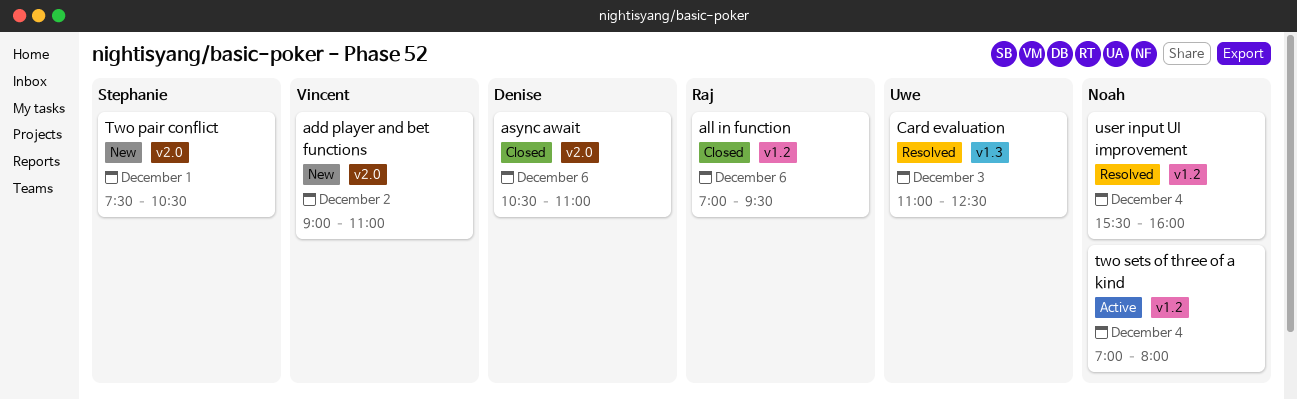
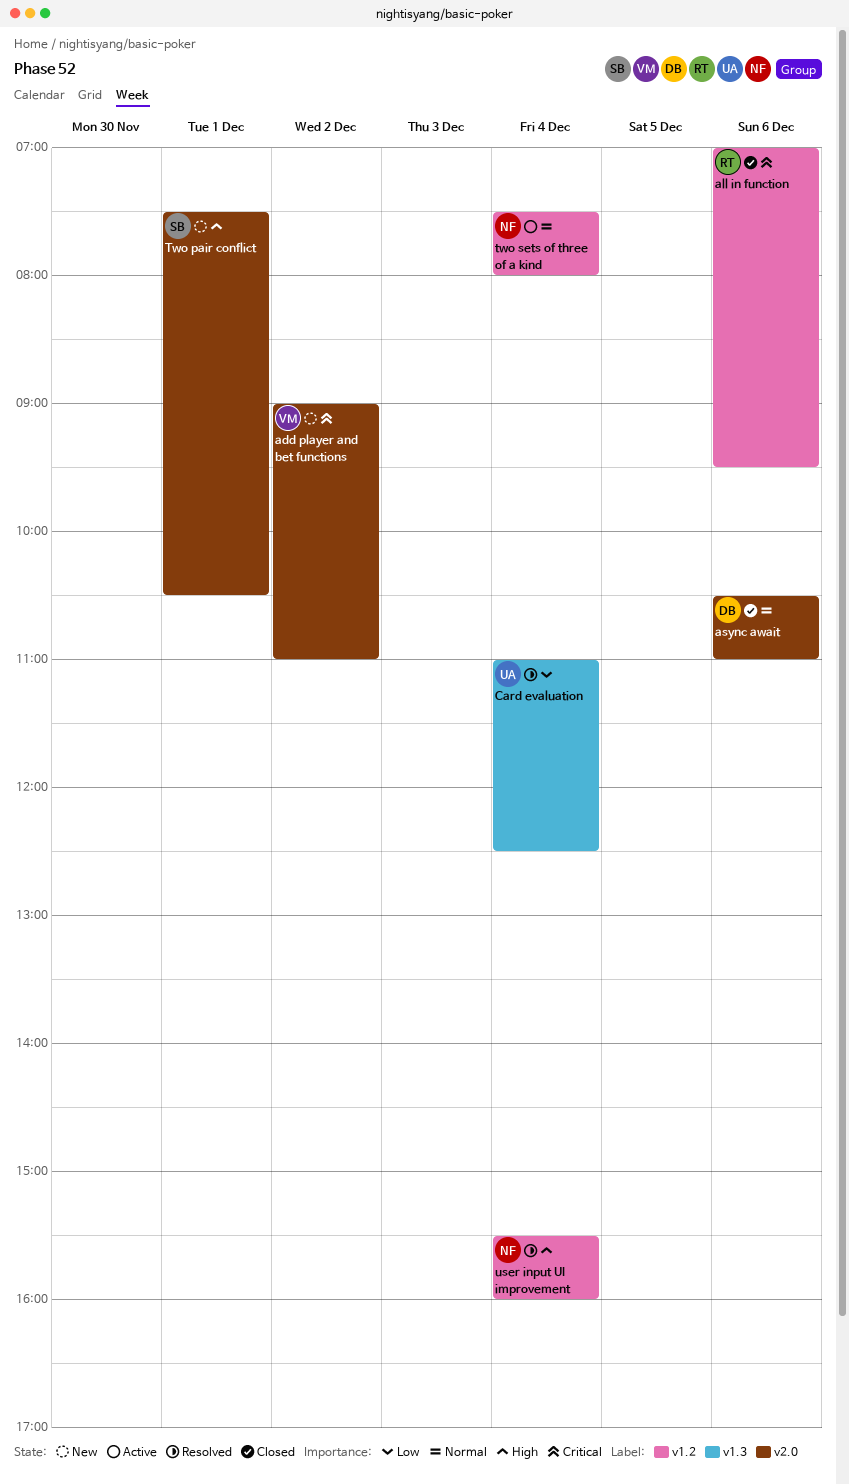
Card evaluation, day: Dec 3 -> Dec 4
two sets of three of a kind, begins: 07:00 -> 07:30

